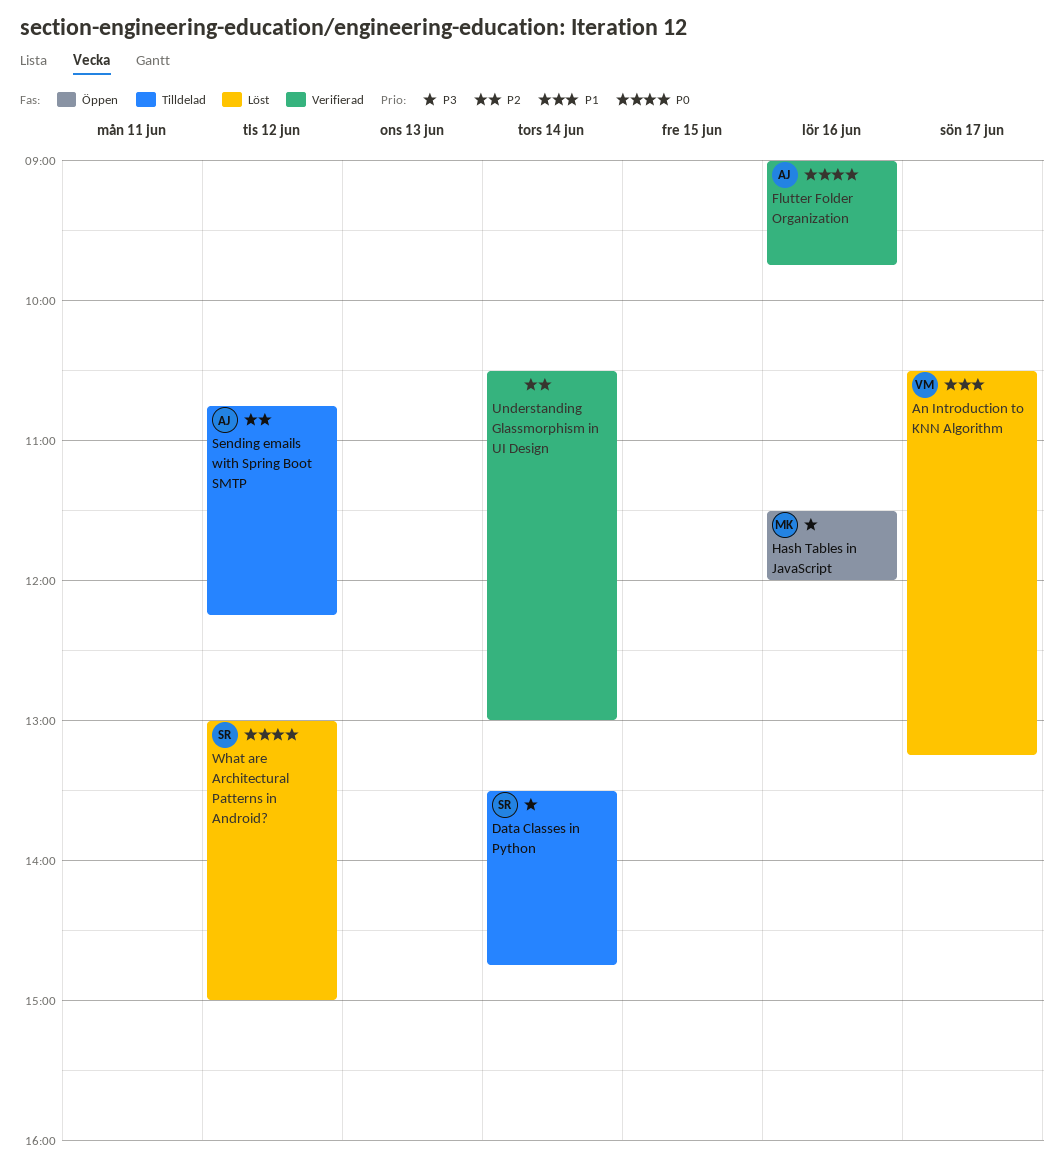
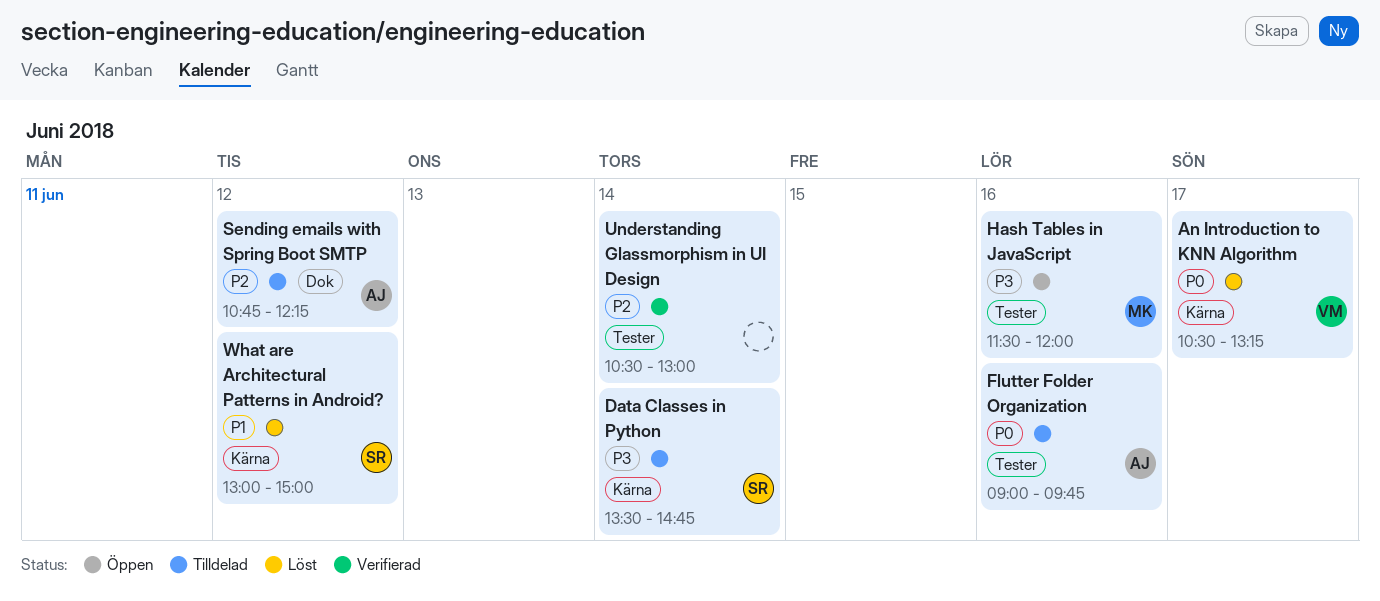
An Introduction to KNN Algorithm, priority: P1 -> P0
Flutter Folder Organization, status: Verifierad -> Tilldelad
What are Architectural Patterns in Android?, priority: P0 -> P1

